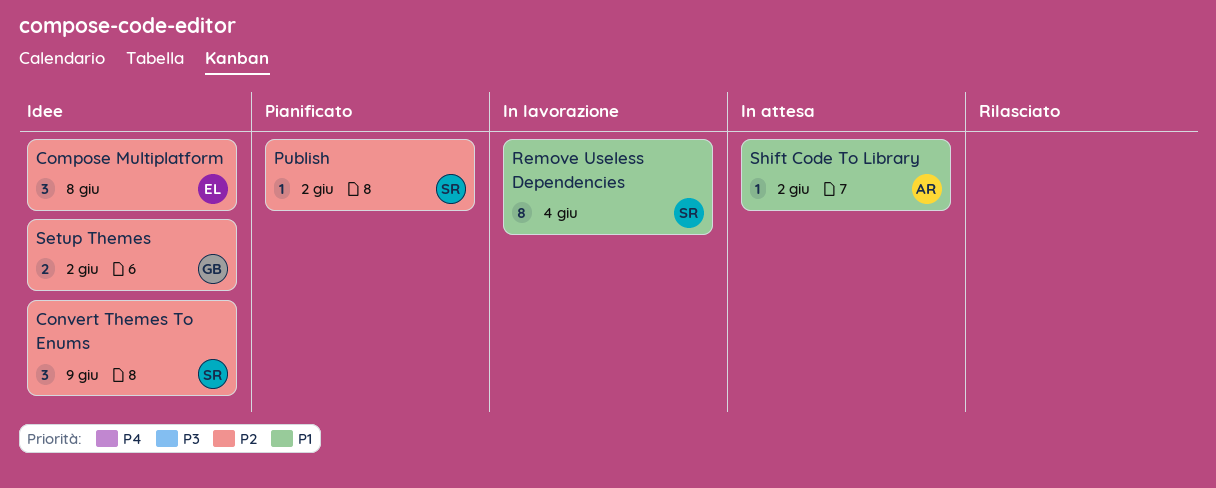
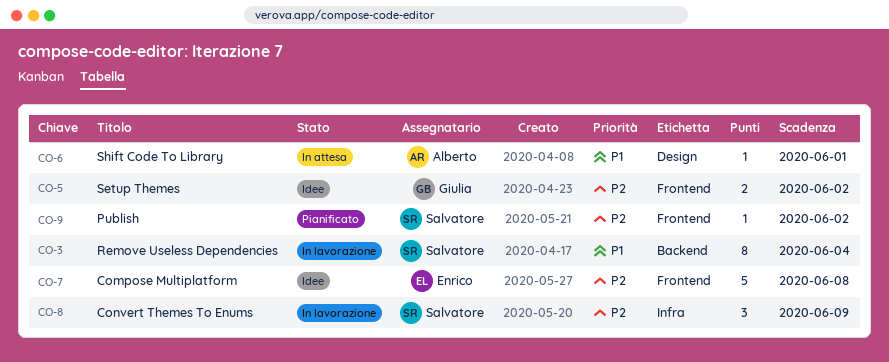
Compose Multiplatform, estimate: 3 -> 5
Convert Themes To Enums, status: Idee -> In lavorazione
Shift Code To Library, due: Jun 2 -> Jun 1

